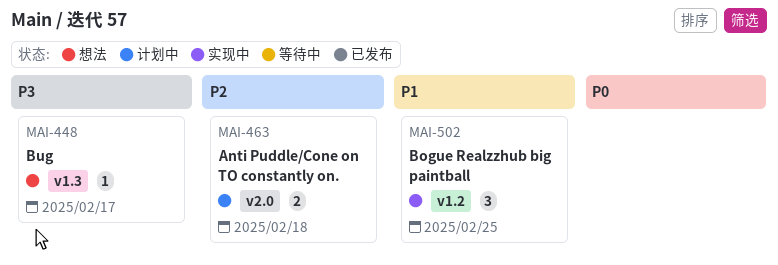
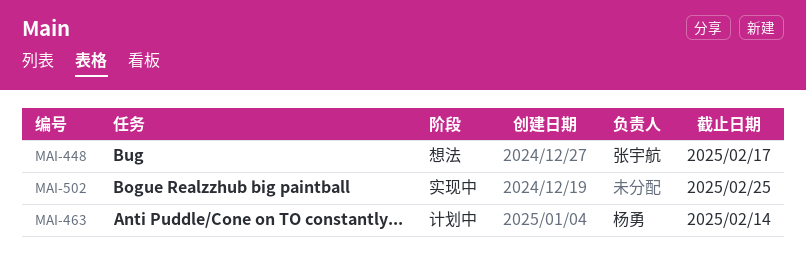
MAI-463, due: Feb 18 -> Feb 14

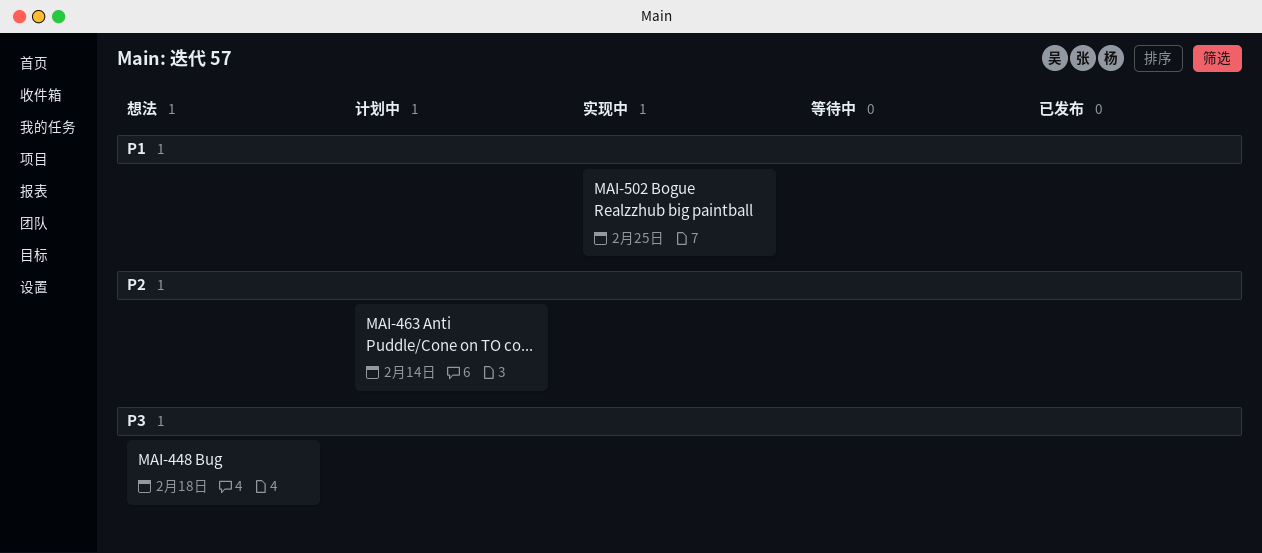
MAI-448, due: Feb 17 -> Feb 18

